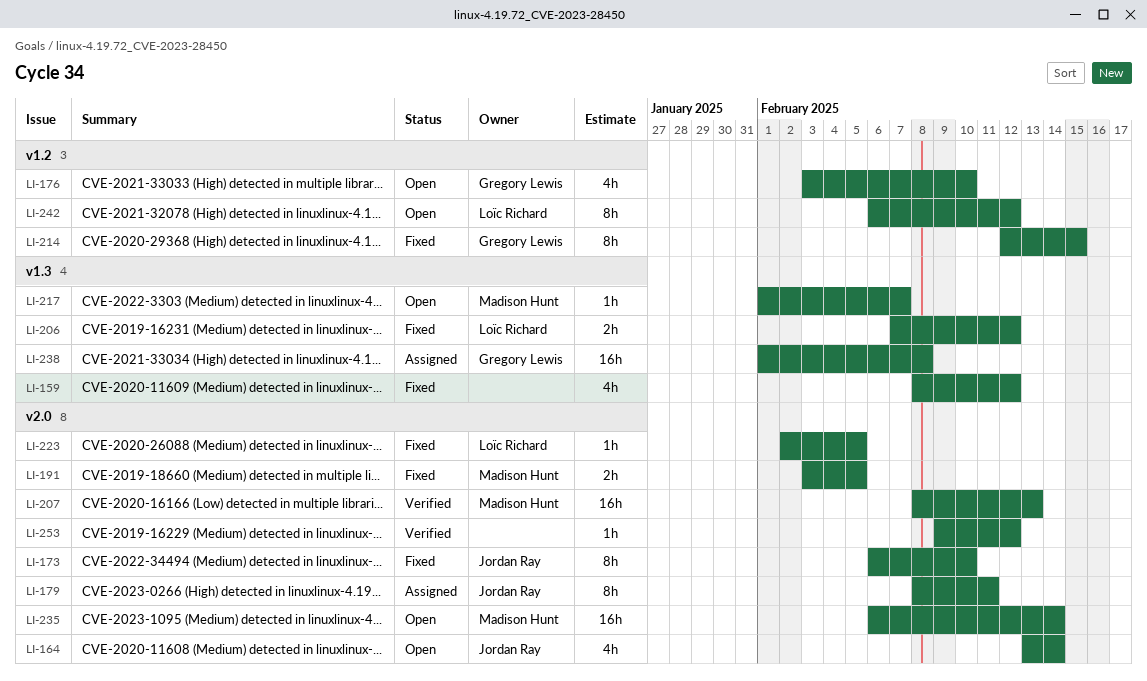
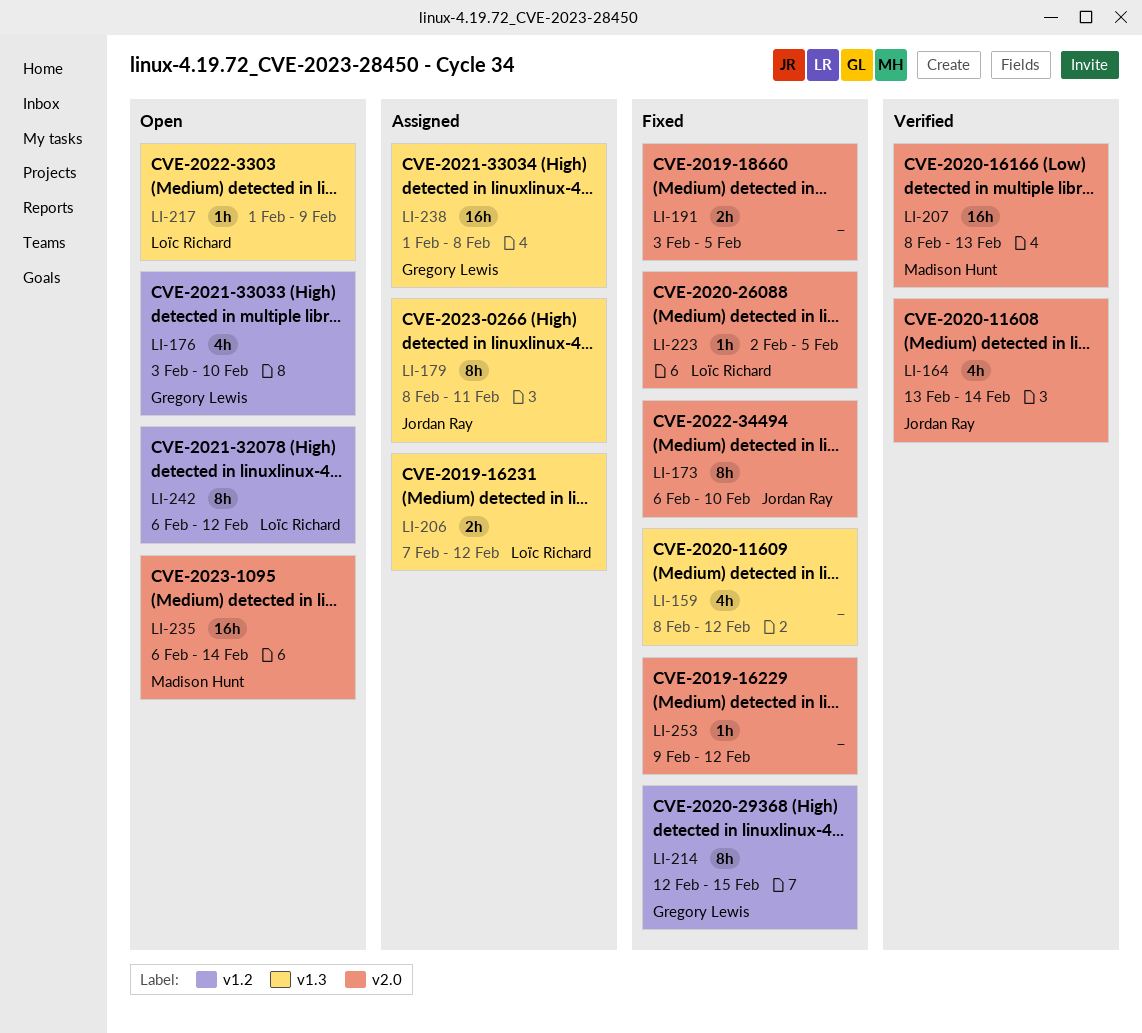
LI-164, status: Open -> Verified
LI-179, label: v2.0 -> v1.3
LI-191, owner: Madison Hunt -> none
LI-206, status: Fixed -> Assigned
LI-217, owner: Madison Hunt -> Loïc Richard
LI-217, due: Feb 7 -> Feb 9
LI-253, status: Verified -> Fixed

